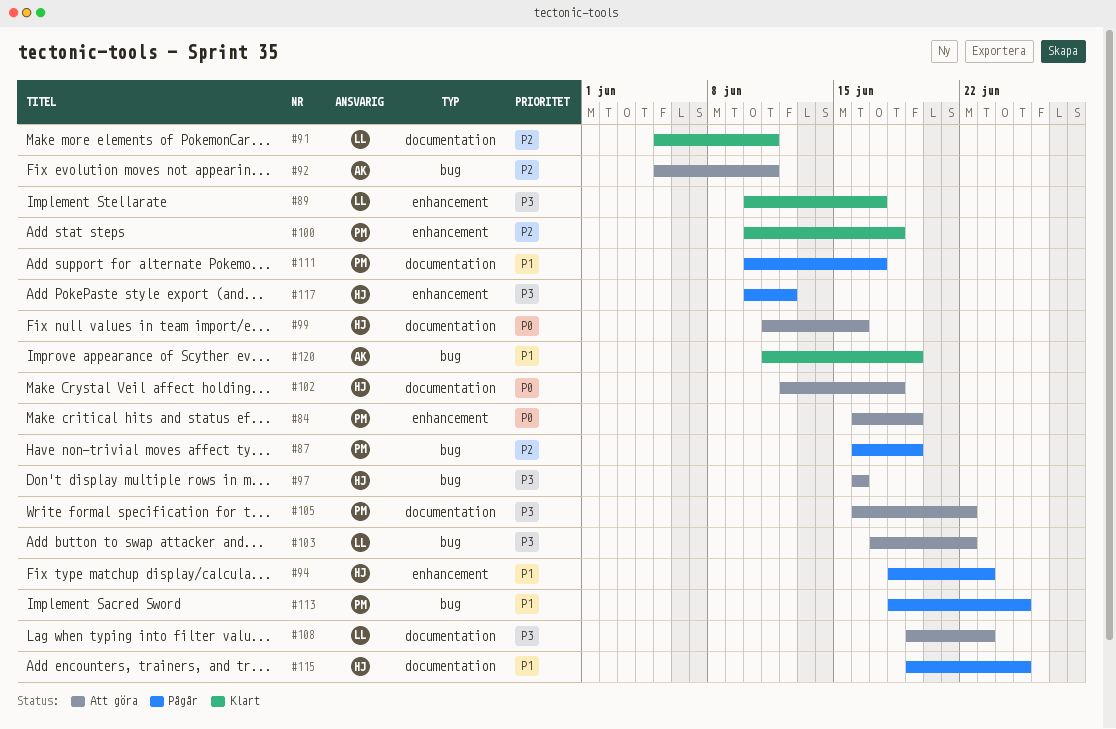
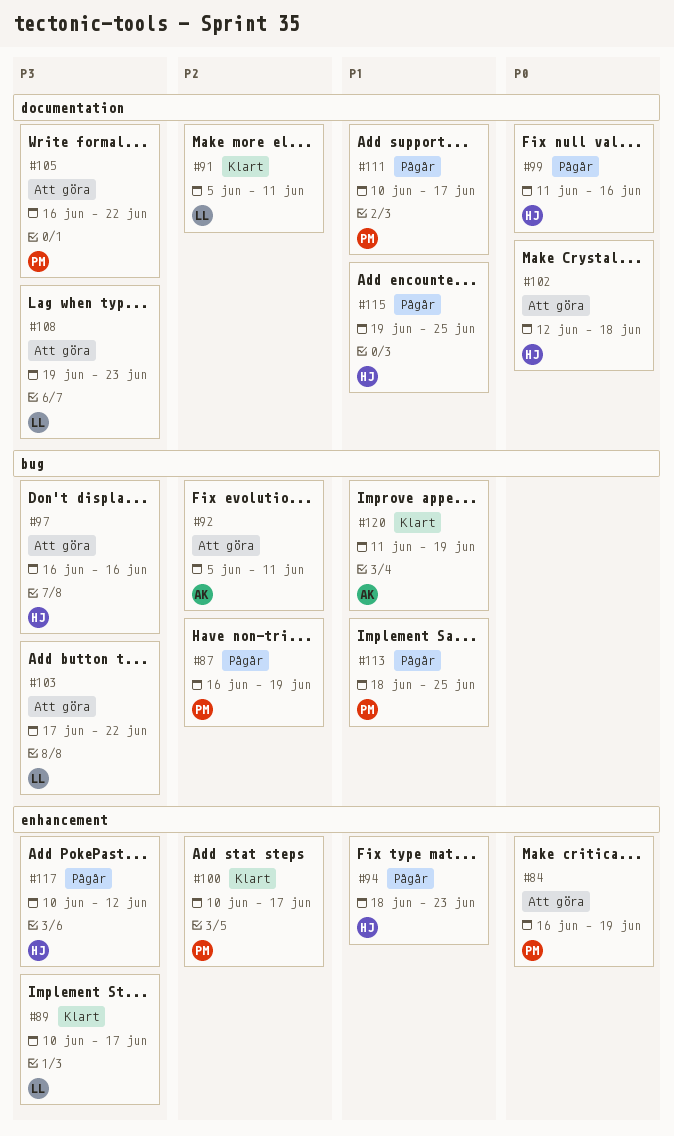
#99, status: Att göra -> Pågår
#100, due: Jun 18 -> Jun 17

